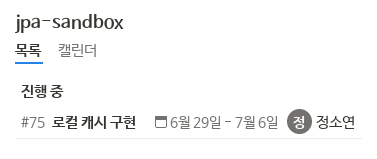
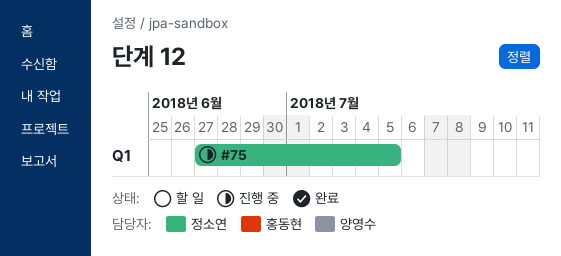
#75, start: Jun 29 -> Jun 27
#75, due: Jul 6 -> Jul 5

